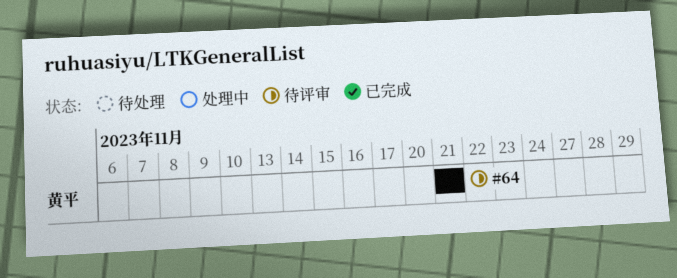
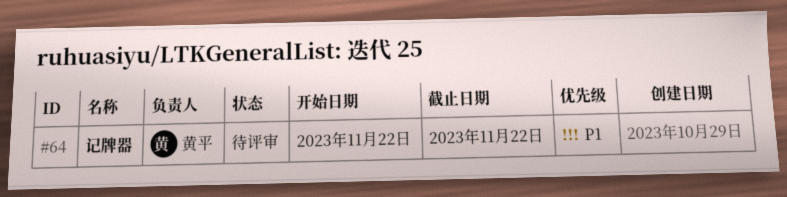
#64, start: Nov 21 -> Nov 22
#64, due: Nov 21 -> Nov 22

